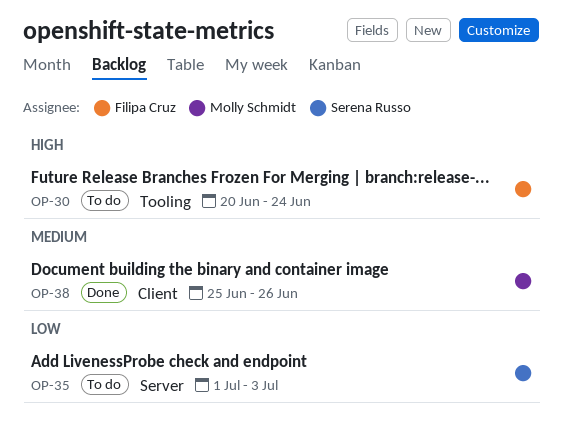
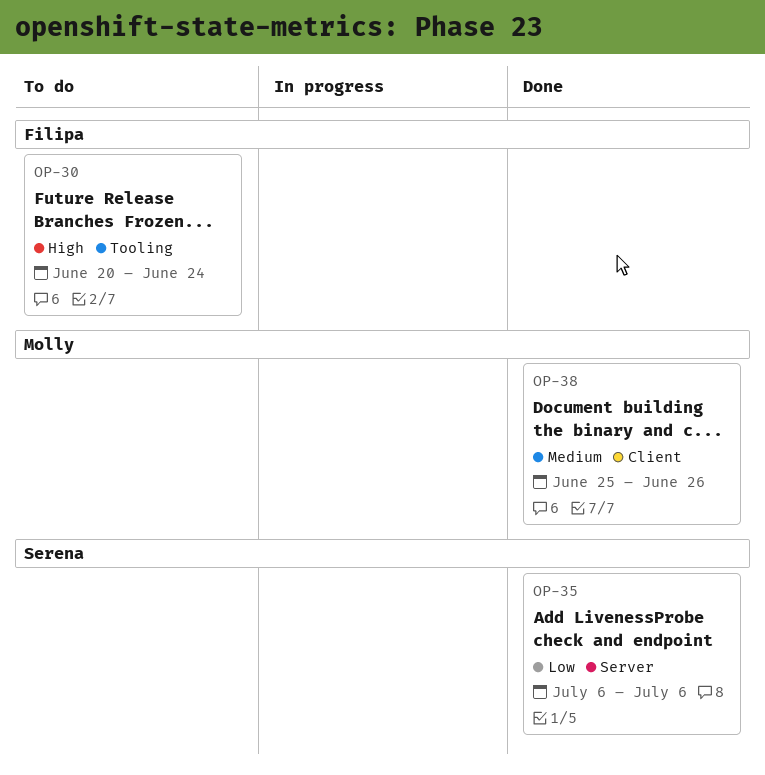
OP-35, status: To do -> Done
OP-35, start: Jul 1 -> Jul 6
OP-35, due: Jul 3 -> Jul 6

